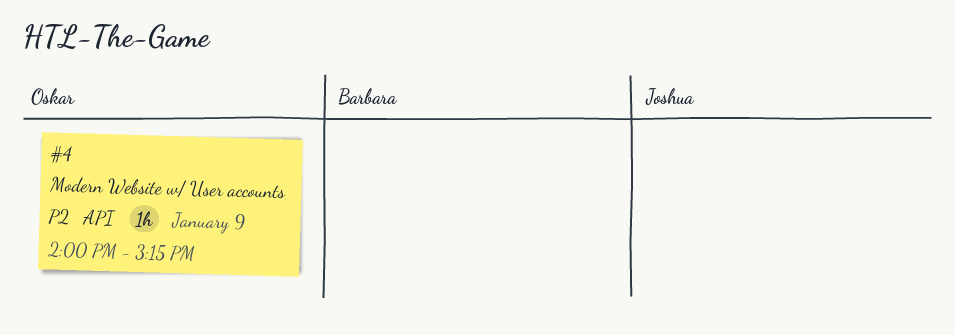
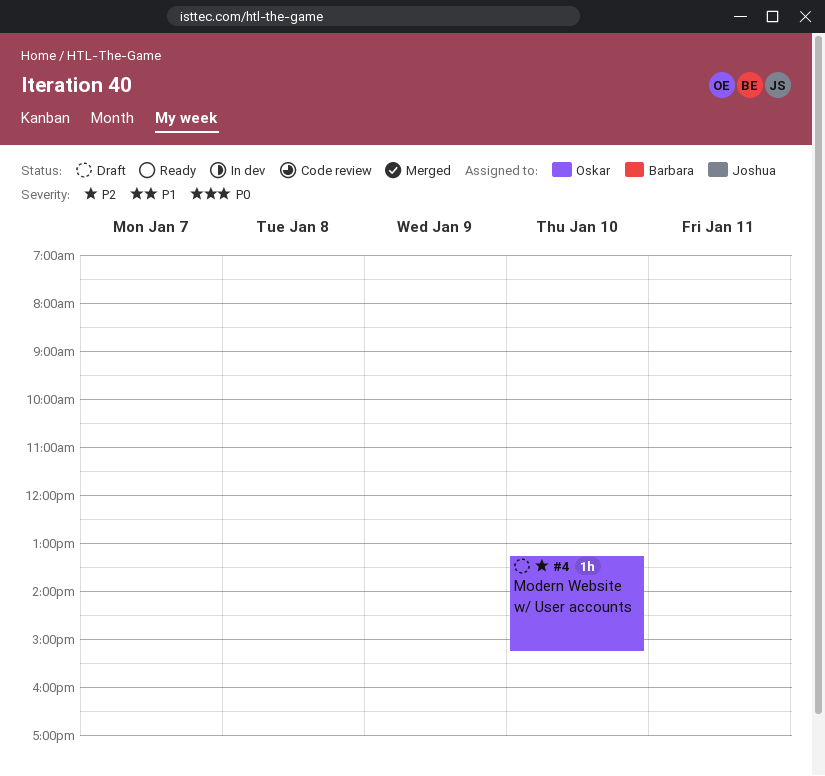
#4, day: Jan 9 -> Jan 10
#4, begins: 14:00 -> 13:15

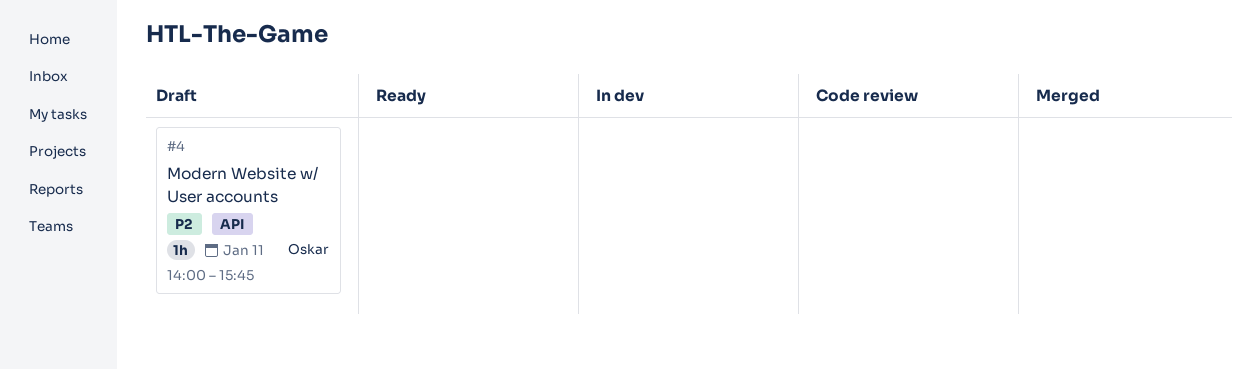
#4, day: Jan 10 -> Jan 11
#4, begins: 13:15 -> 14:00
#4, ends: 15:15 -> 15:45

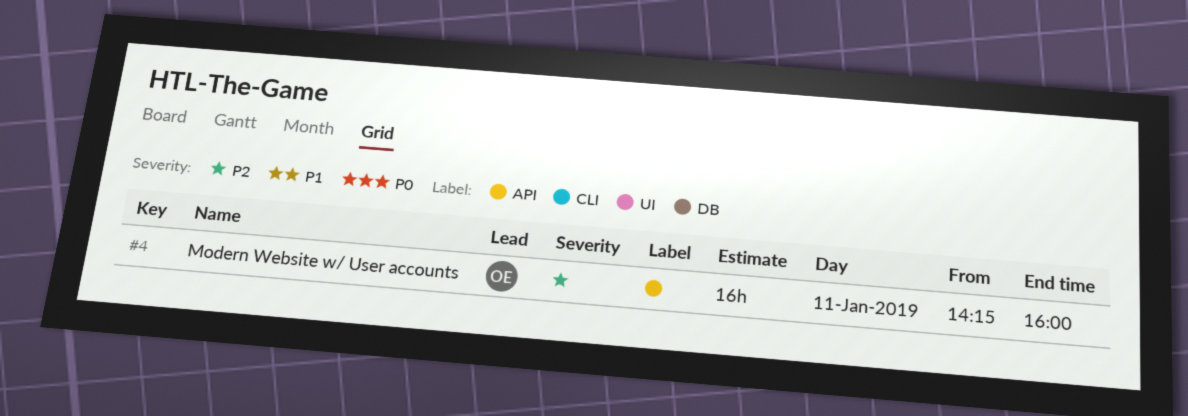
#4, estimate: 1h -> 16h
#4, begins: 14:00 -> 14:15
#4, ends: 15:45 -> 16:00

